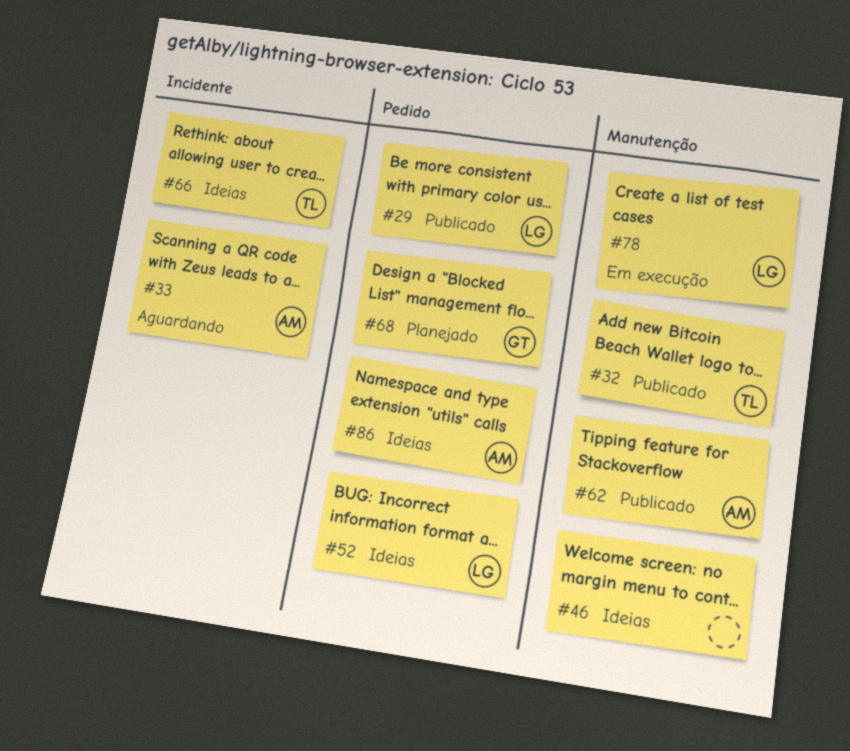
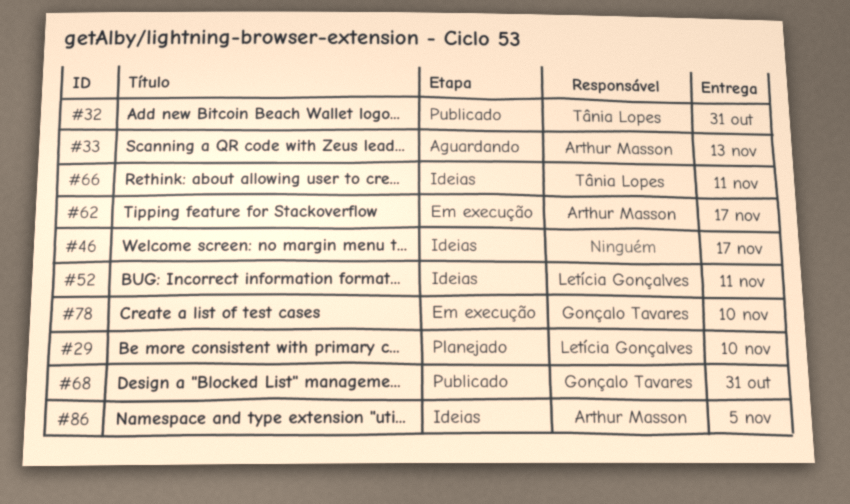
#29, status: Publicado -> Planejado
#62, status: Publicado -> Em execução
#68, status: Planejado -> Publicado
#78, owner: Letícia Gonçalves -> Gonçalo Tavares

